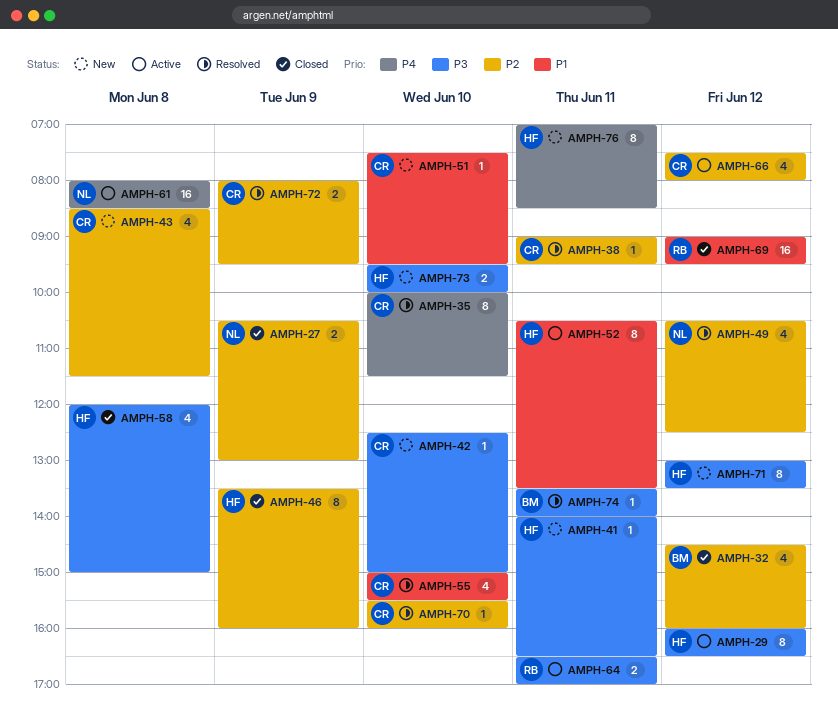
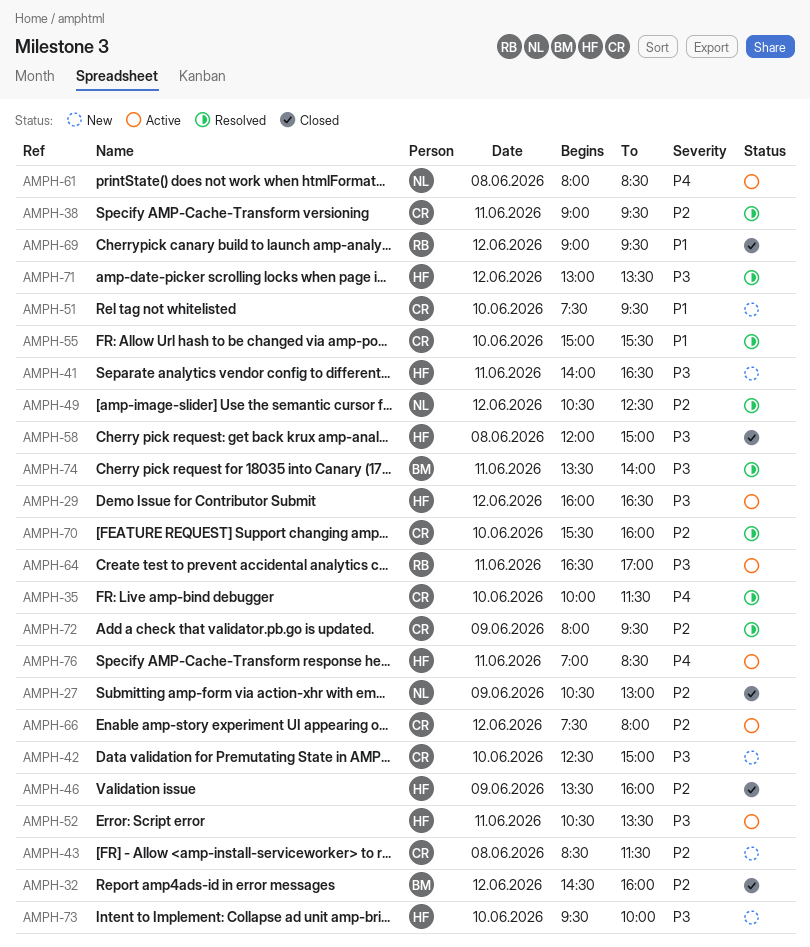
AMPH-52, priority: P1 -> P3
AMPH-71, status: New -> Resolved
AMPH-76, status: New -> Active

